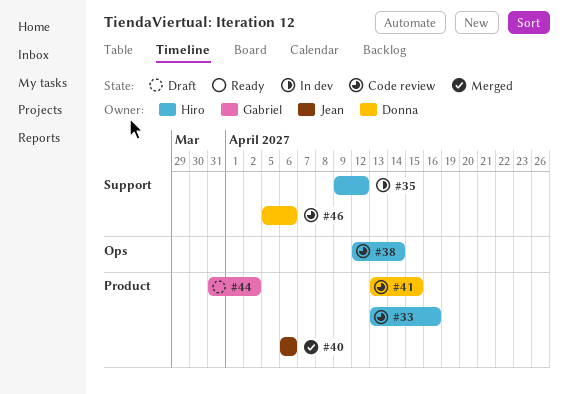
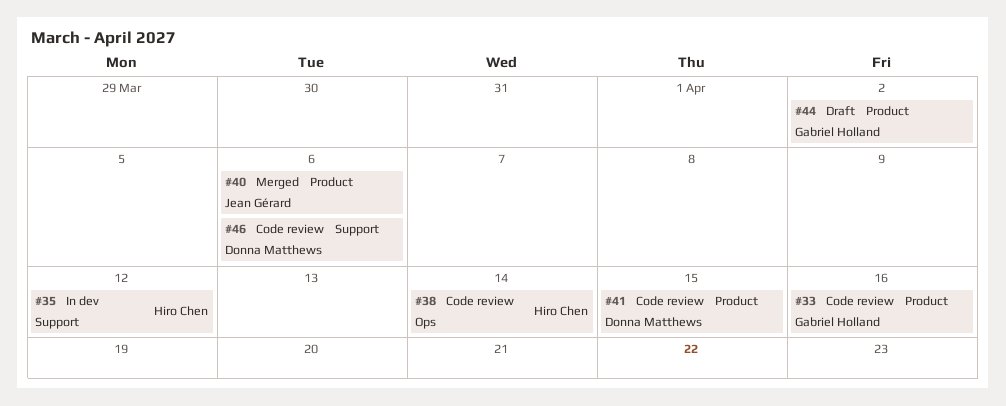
#33, owner: Hiro Chen -> Gabriel Holland

